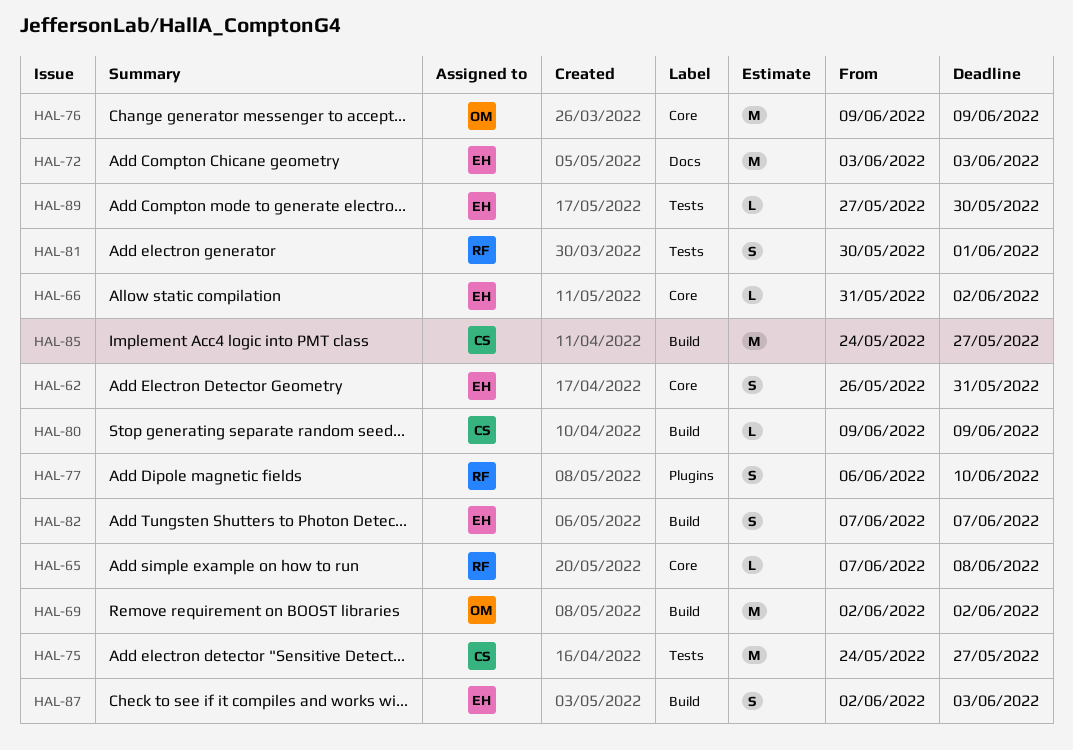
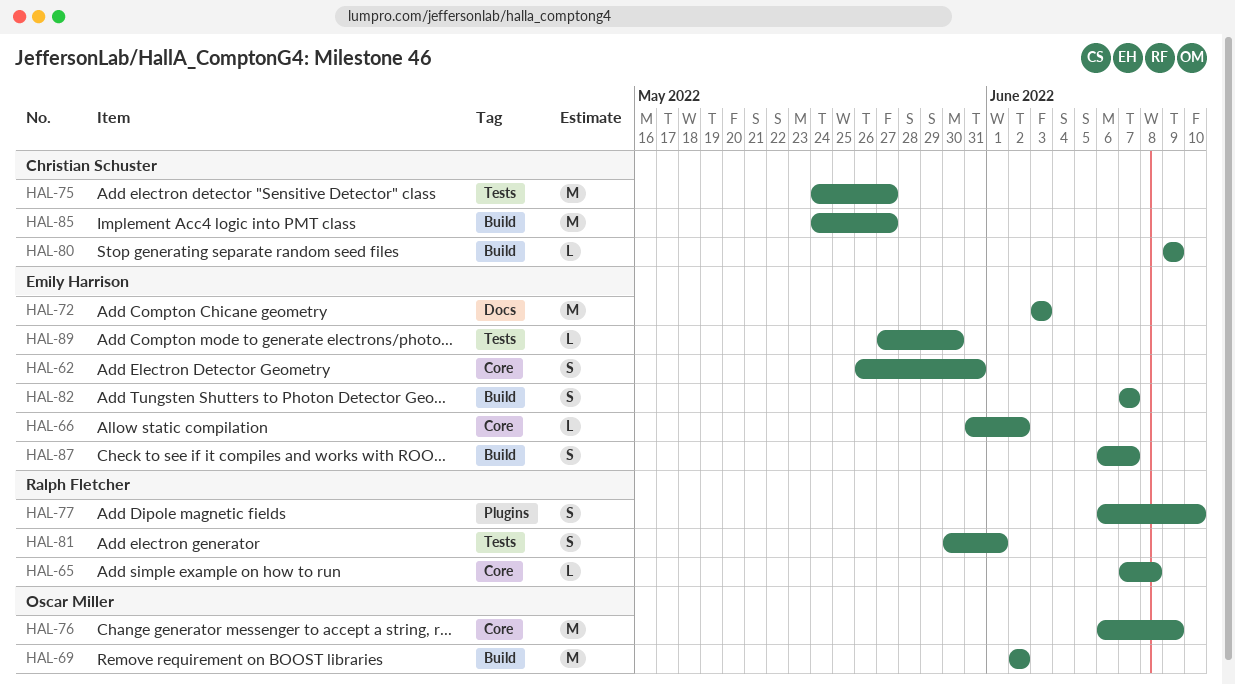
HAL-76, start: Jun 9 -> Jun 6
HAL-87, start: Jun 2 -> Jun 6
HAL-87, due: Jun 3 -> Jun 7

